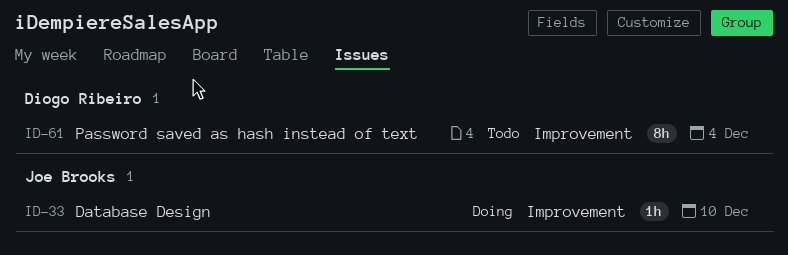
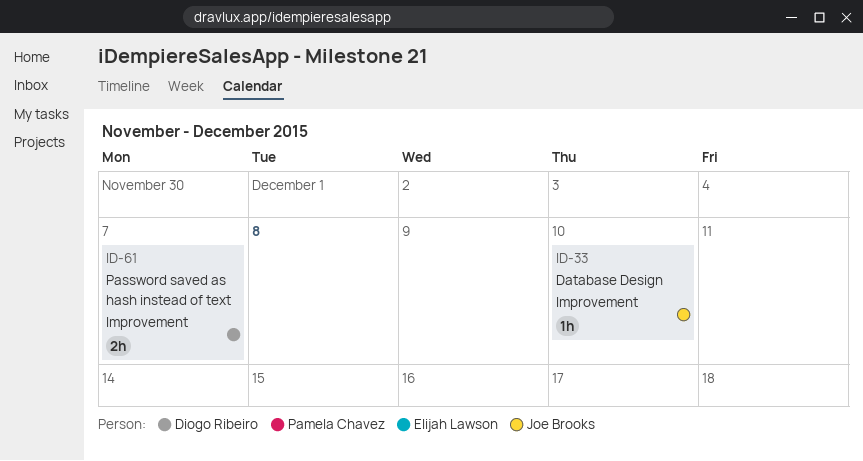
ID-61, estimate: 8h -> 2h
ID-61, due: Dec 4 -> Dec 7

